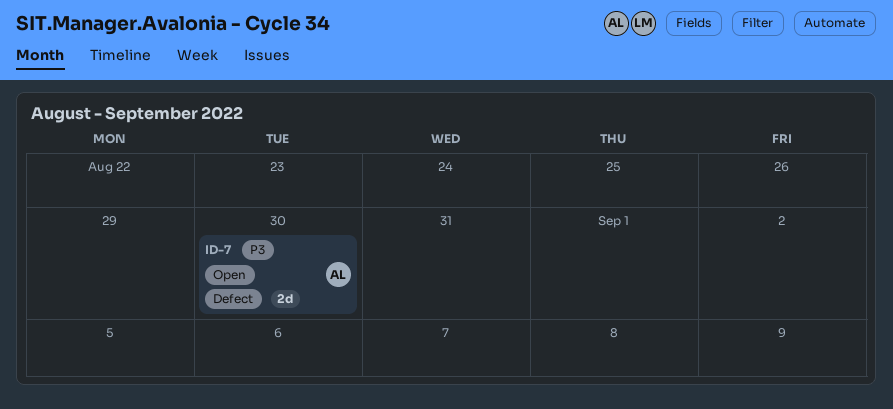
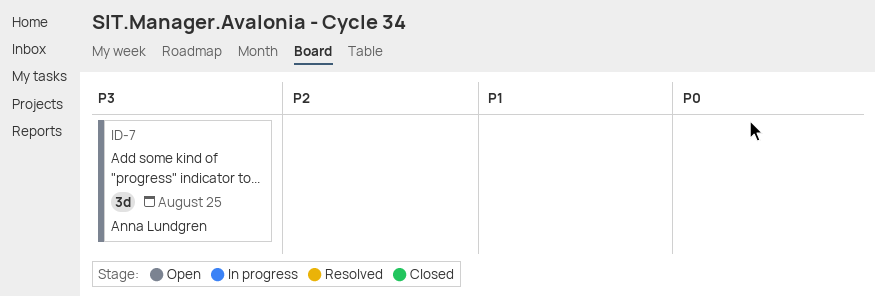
ID-7, estimate: 2d -> 3d
ID-7, due: Aug 30 -> Aug 25

